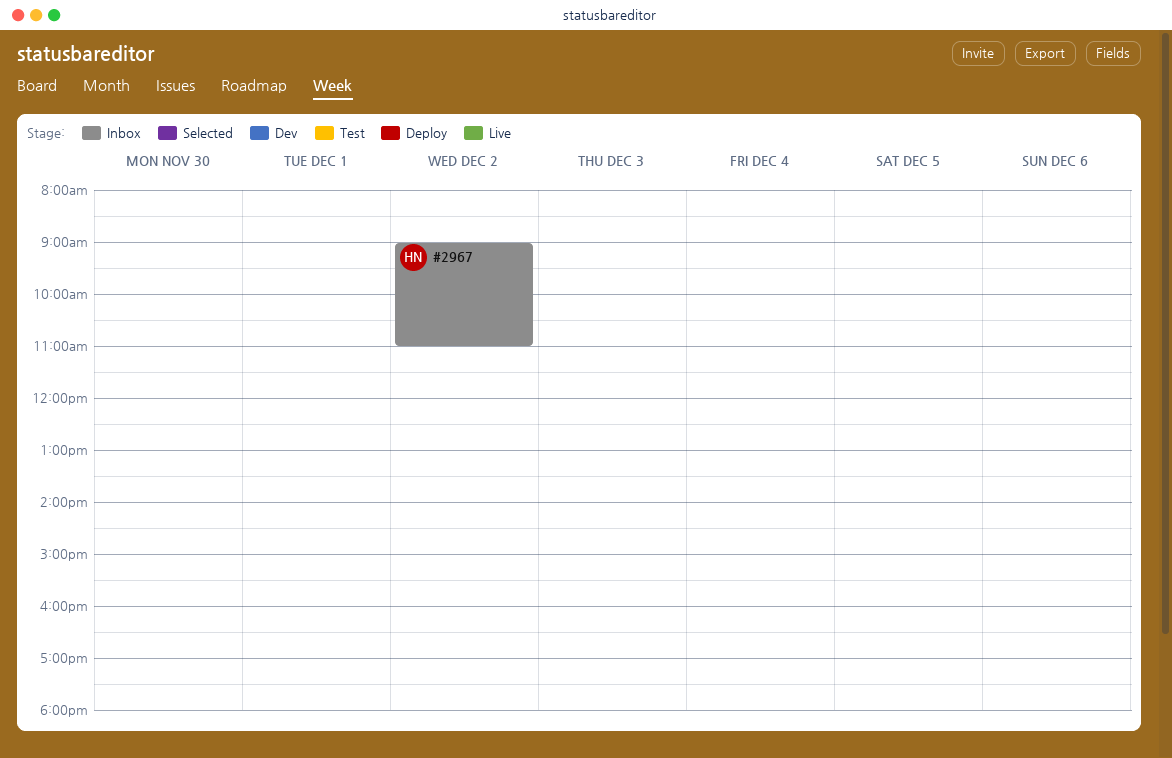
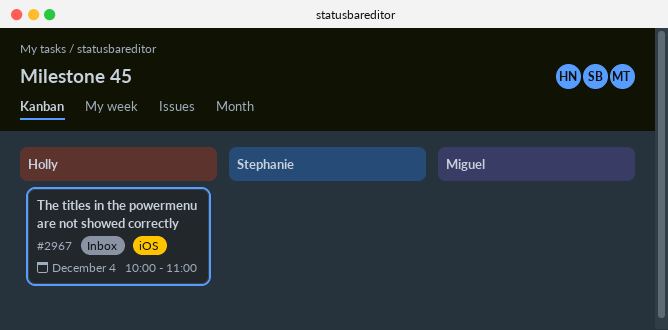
#2967, day: Dec 2 -> Dec 4
#2967, begins: 09:00 -> 10:00

